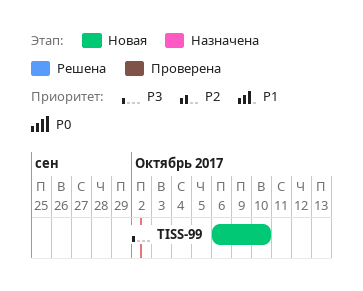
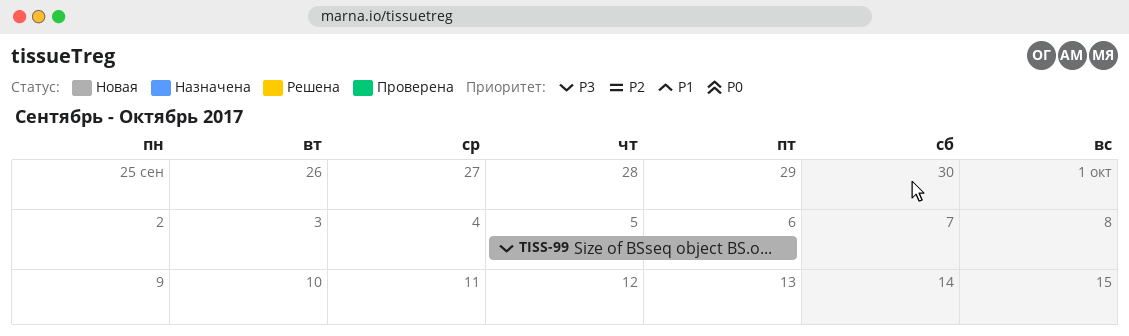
TISS-99, start: Oct 6 -> Oct 5
TISS-99, due: Oct 10 -> Oct 6

